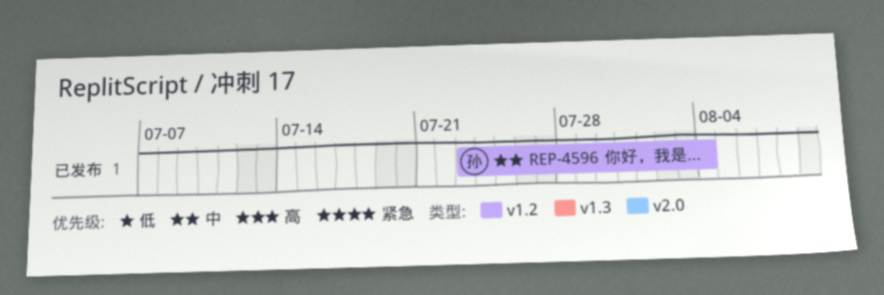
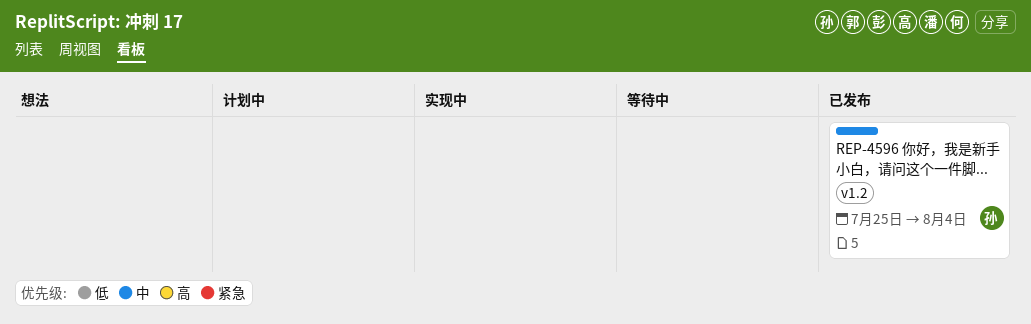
REP-4596, start: Jul 23 -> Jul 25

